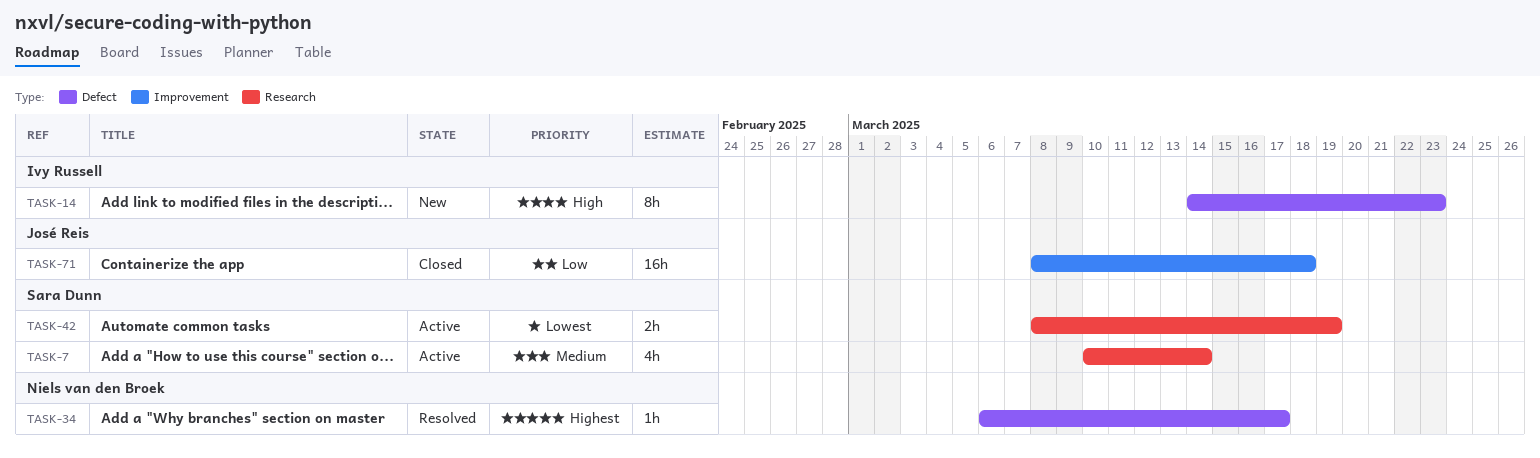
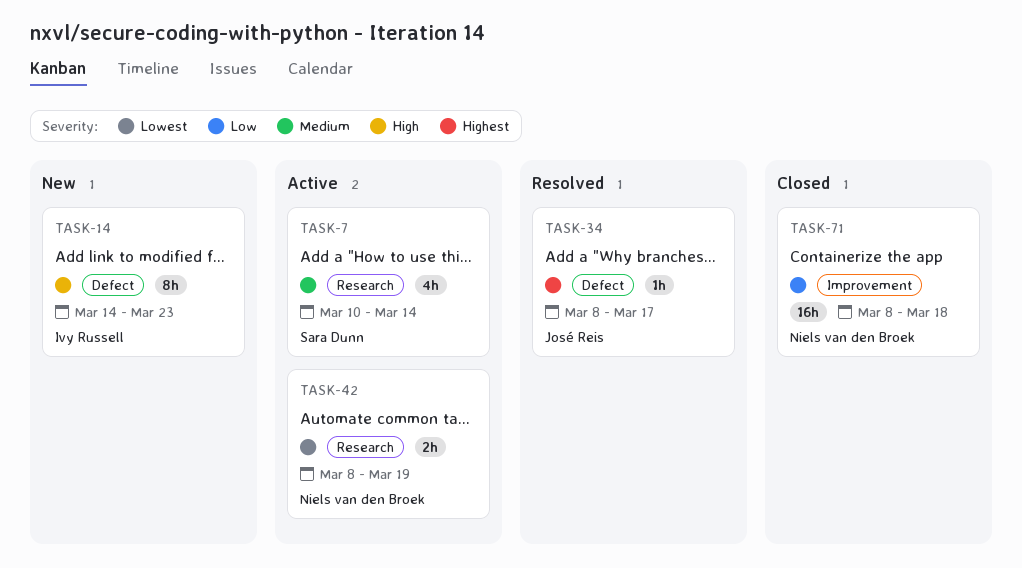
TASK-34, owner: Niels van den Broek -> José Reis
TASK-34, start: Mar 6 -> Mar 8
TASK-42, owner: Sara Dunn -> Niels van den Broek
TASK-71, owner: José Reis -> Niels van den Broek

